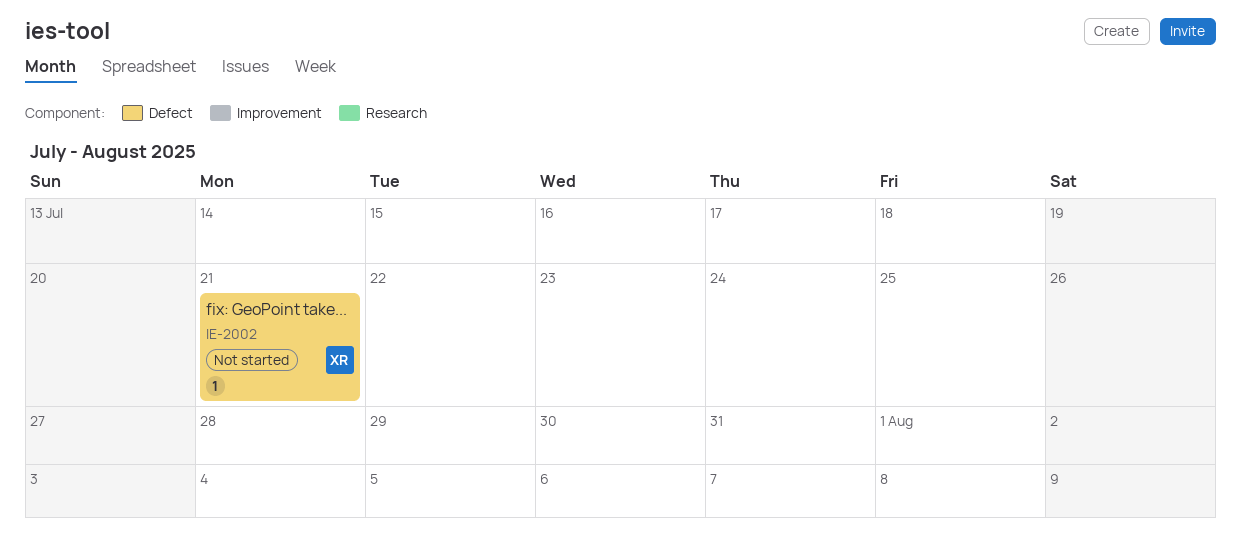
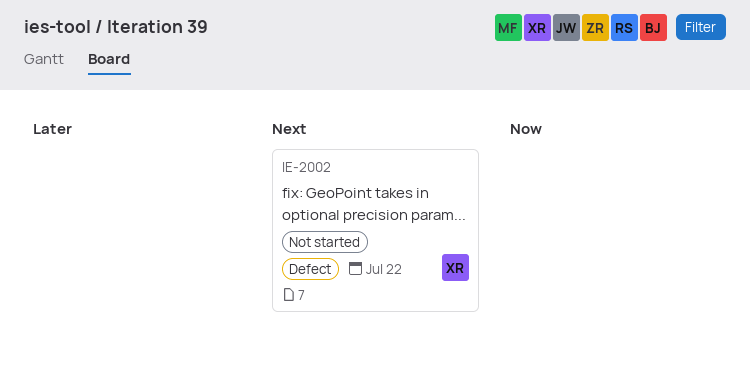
IE-2002, due: Jul 21 -> Jul 22

